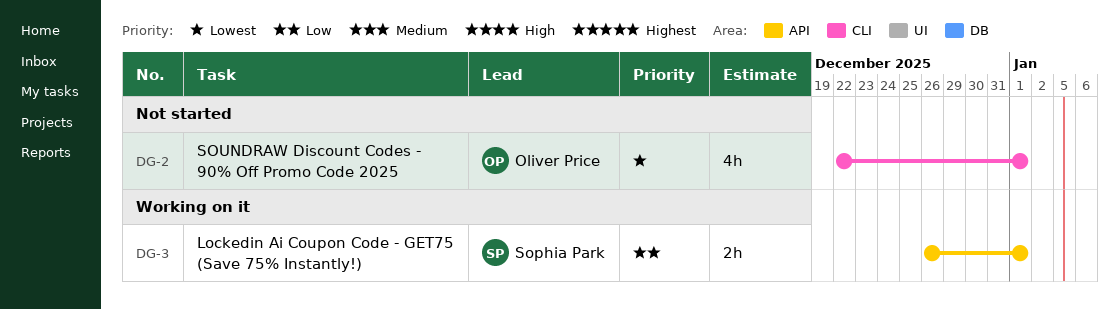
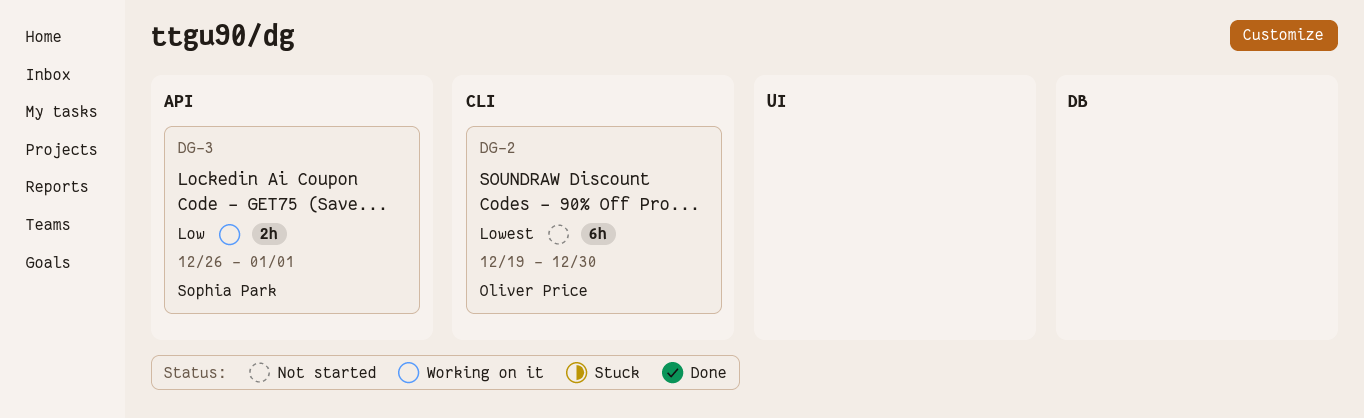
DG-2, estimate: 4h -> 6h
DG-2, start: Dec 22 -> Dec 19
DG-2, due: Jan 1 -> Dec 30

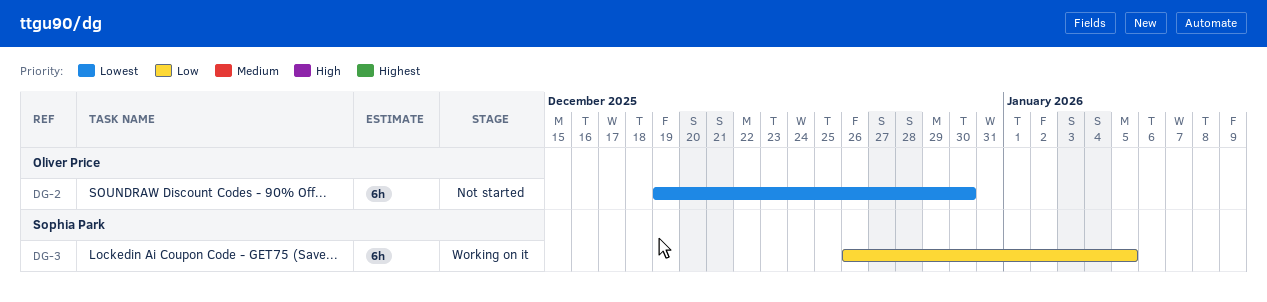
DG-3, estimate: 2h -> 6h
DG-3, due: Jan 1 -> Jan 5

